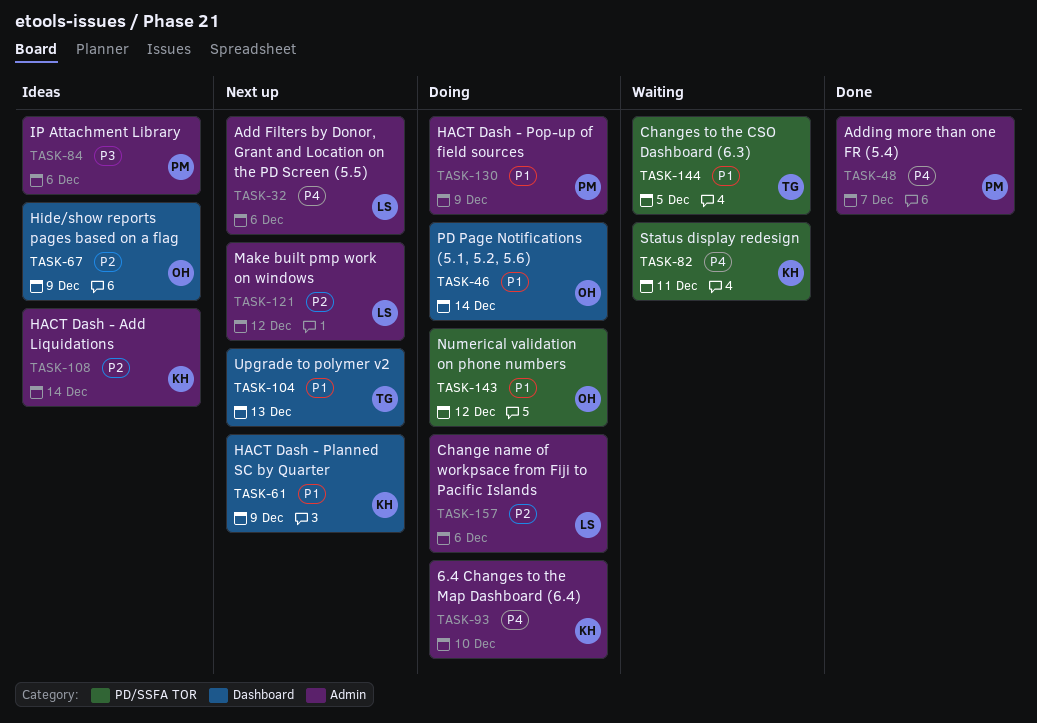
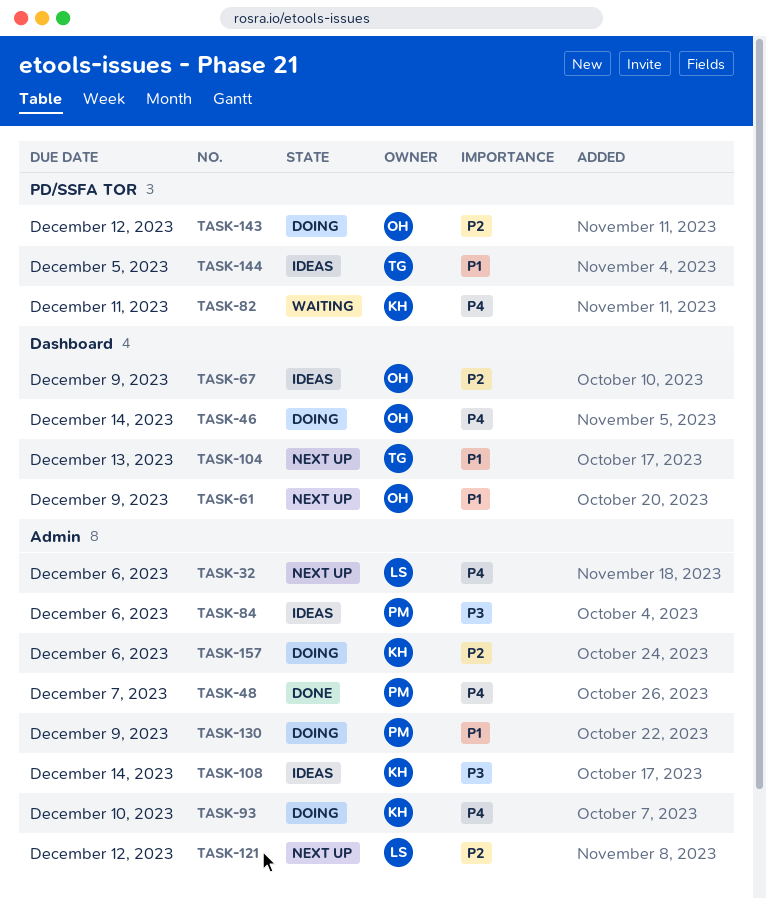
TASK-46, priority: P1 -> P4
TASK-61, owner: KH -> OH
TASK-108, priority: P2 -> P3
TASK-143, priority: P1 -> P2
TASK-144, status: Waiting -> Ideas
TASK-157, owner: LS -> KH

